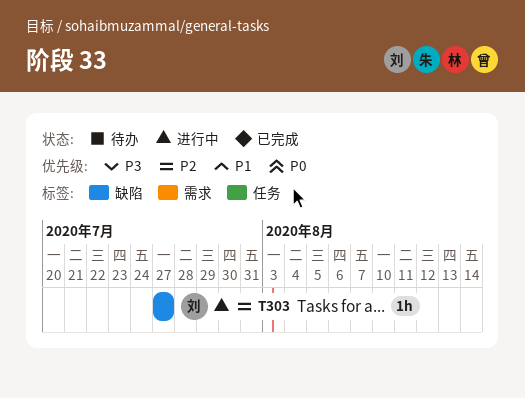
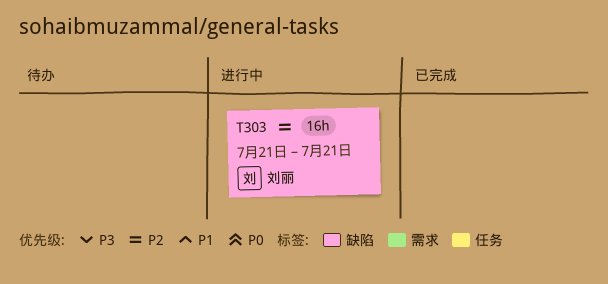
T303, estimate: 1h -> 16h
T303, start: Jul 27 -> Jul 21
T303, due: Jul 27 -> Jul 21

